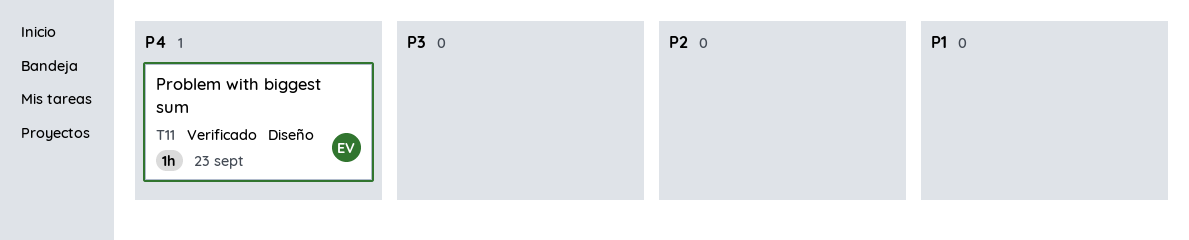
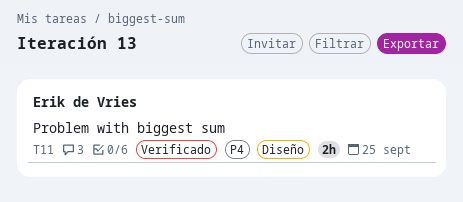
T11, estimate: 1h -> 2h
T11, due: Sep 23 -> Sep 25

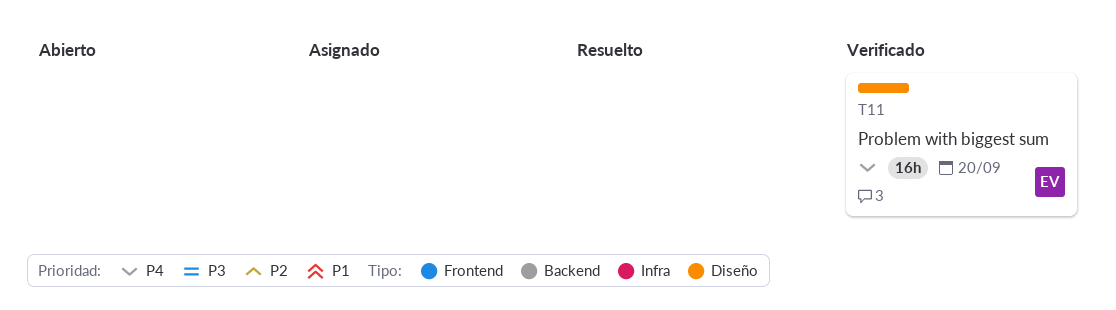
T11, estimate: 2h -> 16h
T11, due: Sep 25 -> Sep 20

